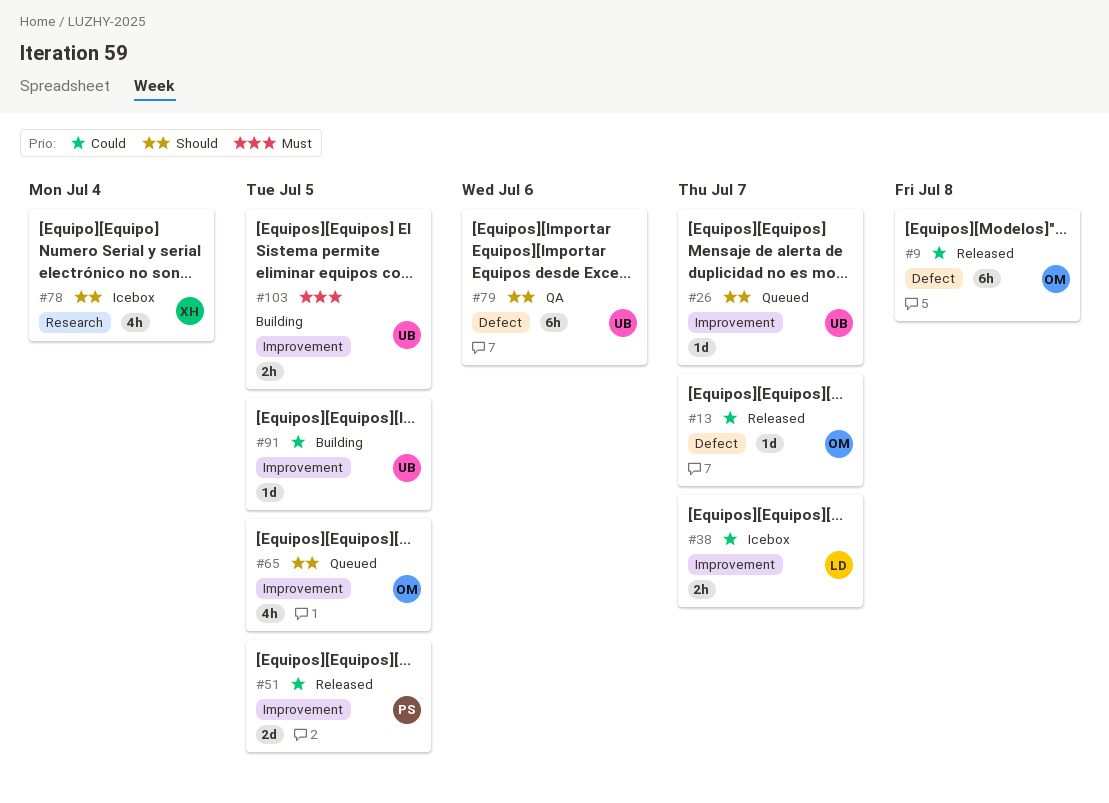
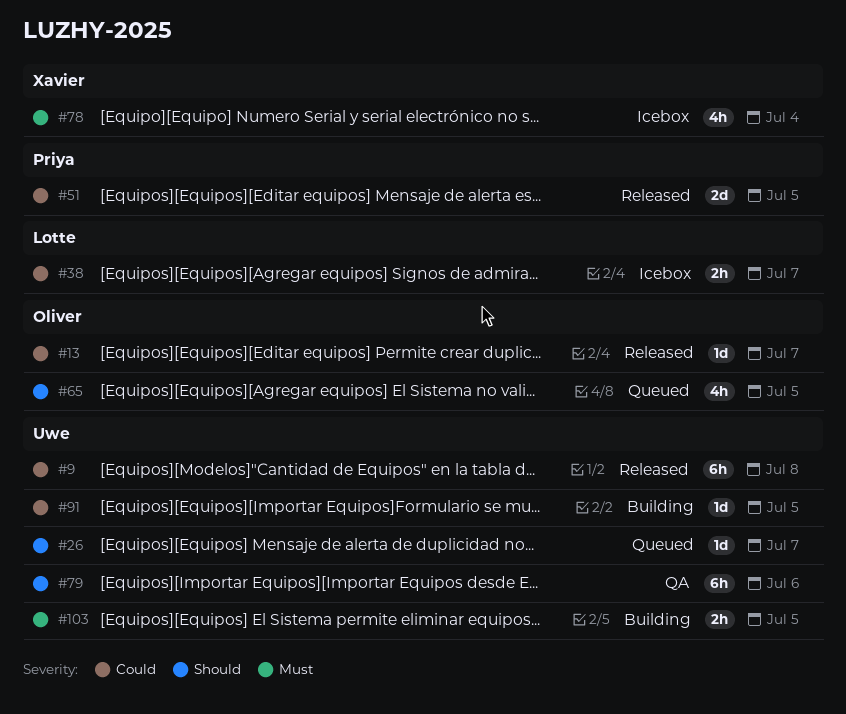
#9, owner: Oliver -> Uwe
#78, priority: Should -> Must

